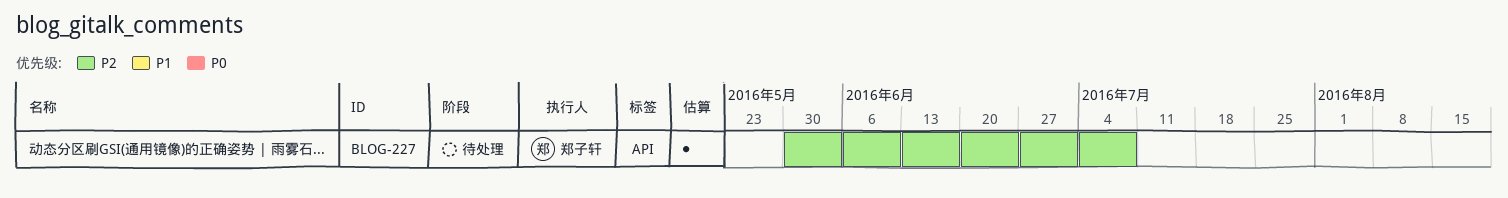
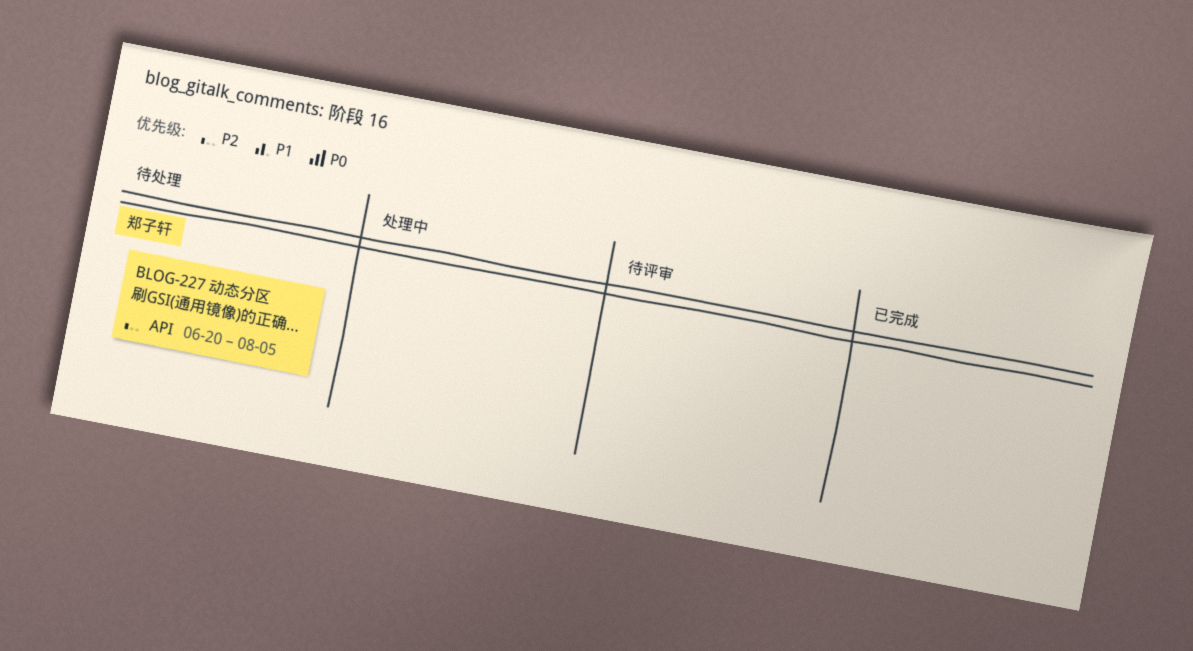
BLOG-227, start: May 30 -> Jun 20
BLOG-227, due: Jul 8 -> Aug 5

